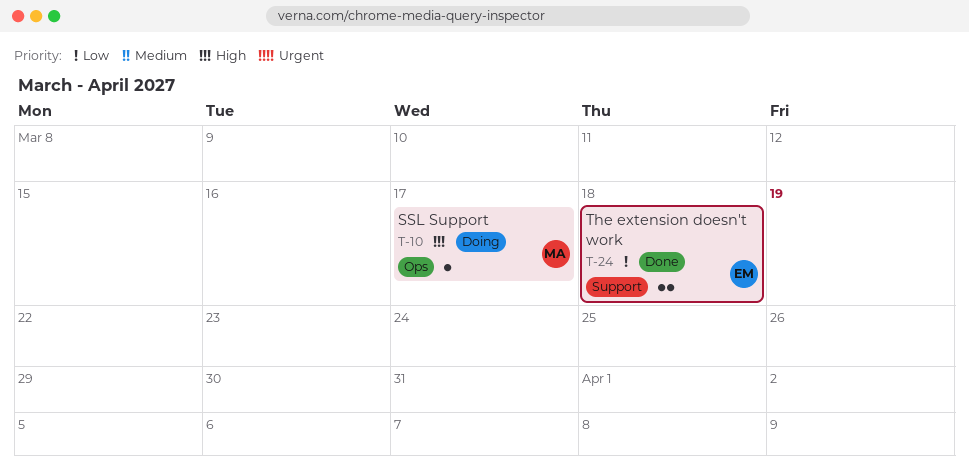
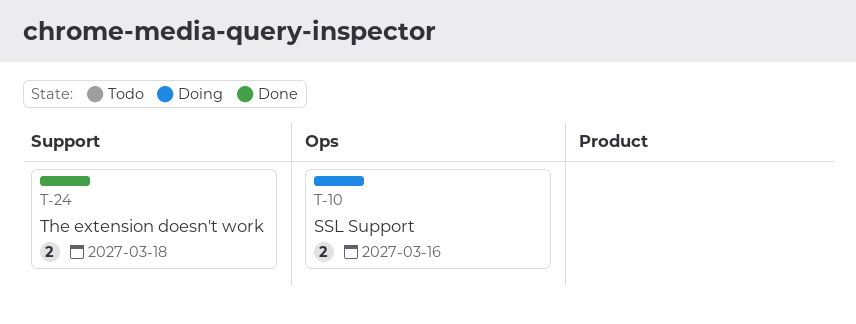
T-10, estimate: 1 -> 2
T-10, due: Mar 17 -> Mar 16

